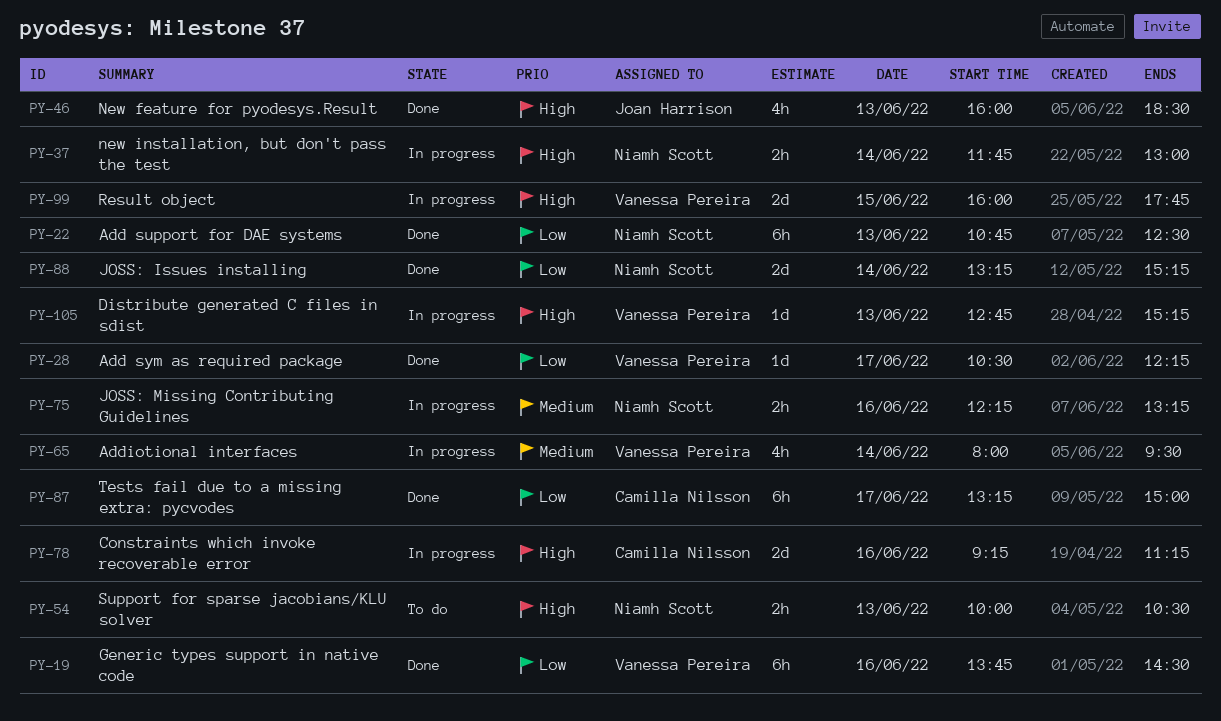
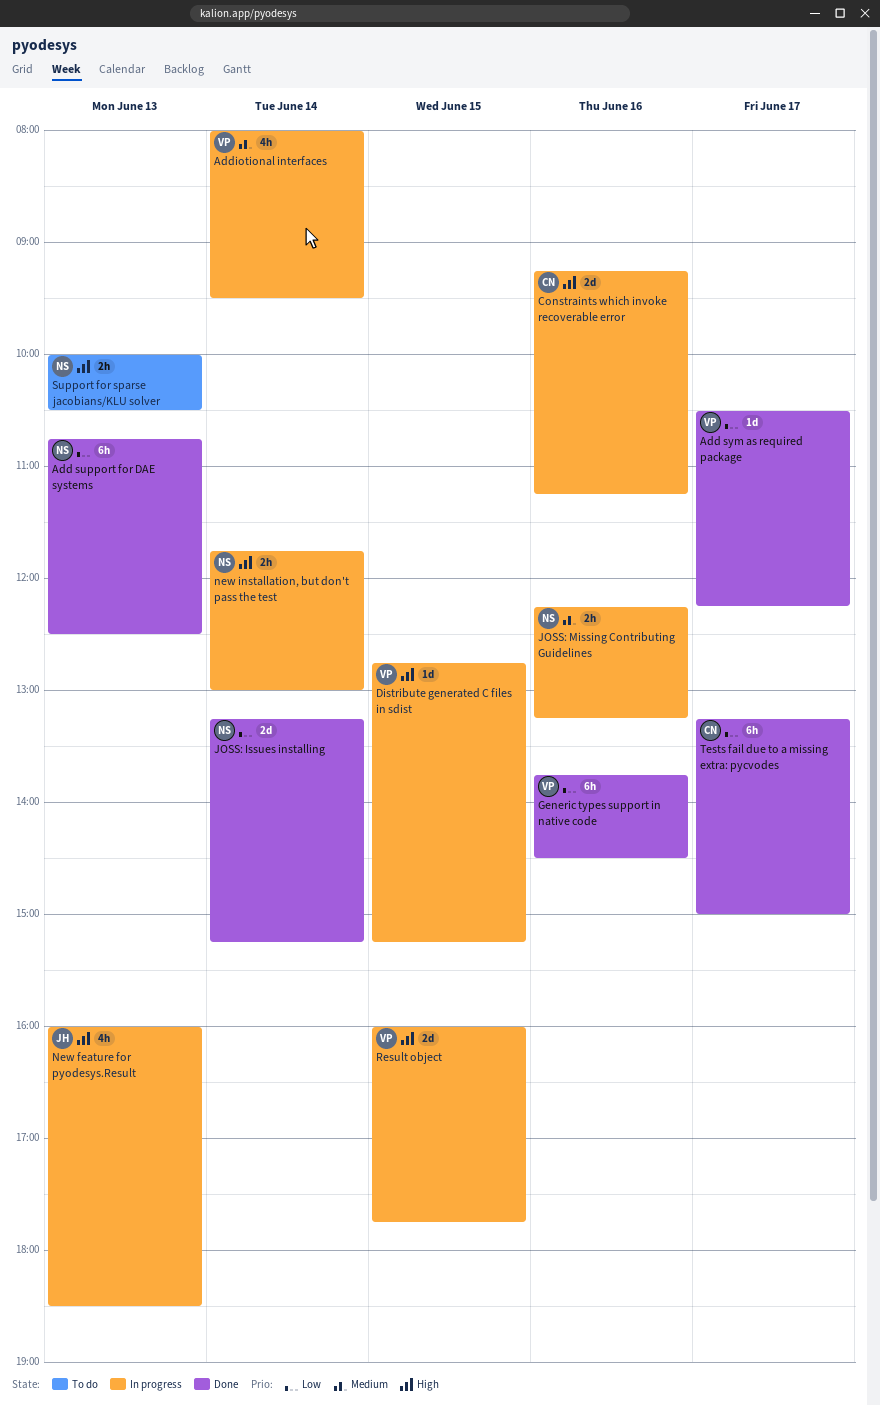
Distribute generated C files in sdist, day: Jun 13 -> Jun 15
New feature for pyodesys.Result, status: Done -> In progress

